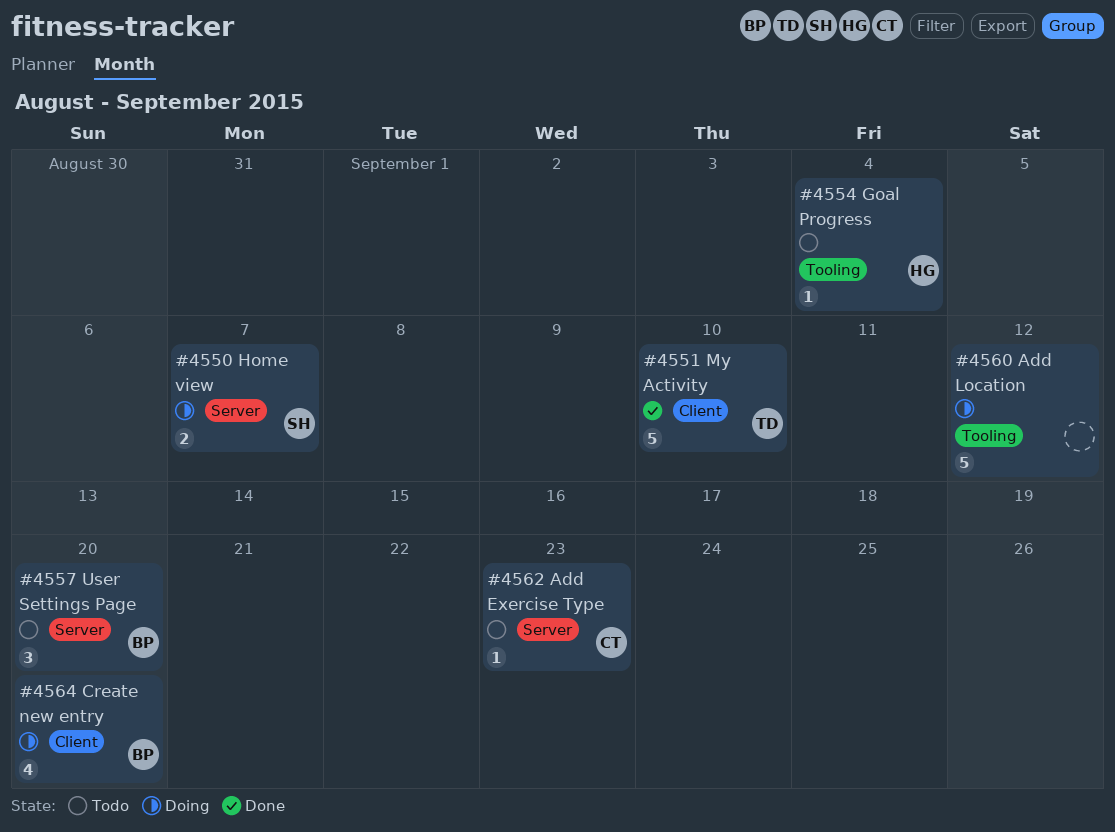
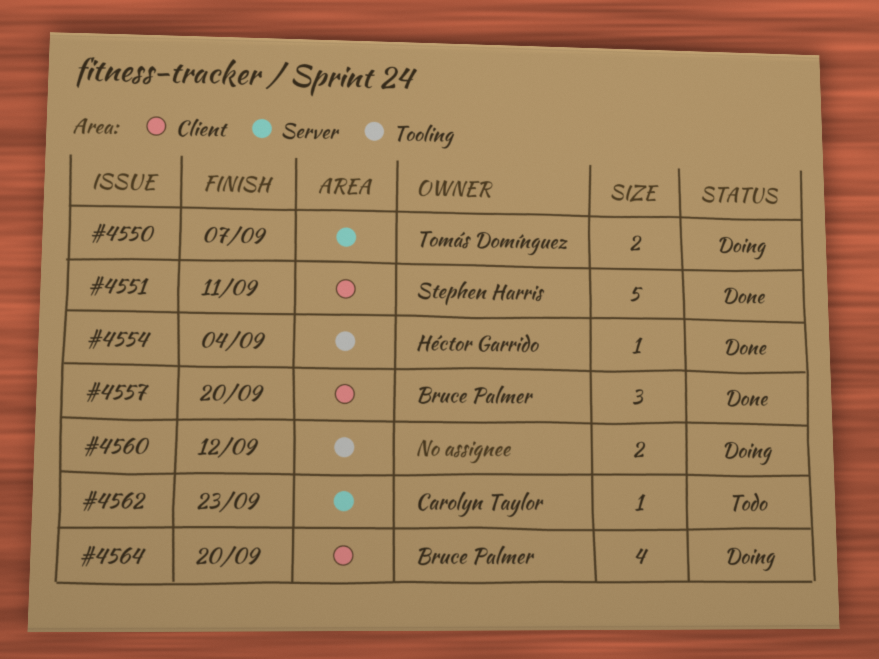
#4550, owner: Stephen Harris -> Tomás Domínguez
#4551, owner: Tomás Domínguez -> Stephen Harris
#4551, due: Sep 10 -> Sep 11
#4554, status: Todo -> Done
#4557, status: Todo -> Done
#4557, label: Server -> Client
#4560, estimate: 5 -> 2

